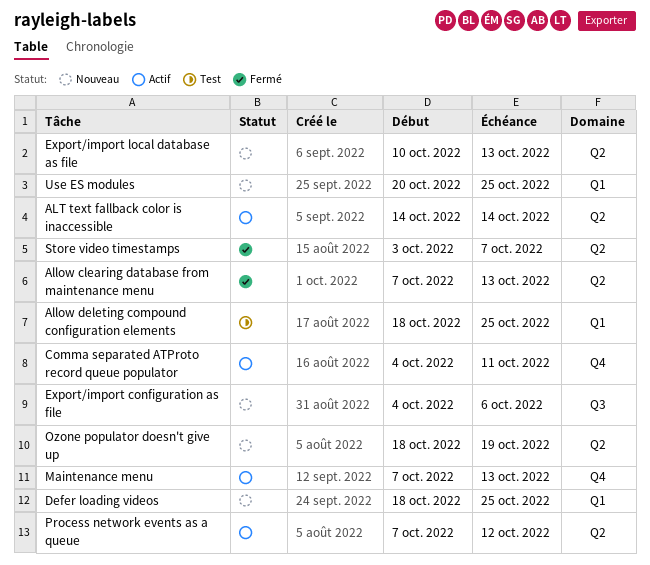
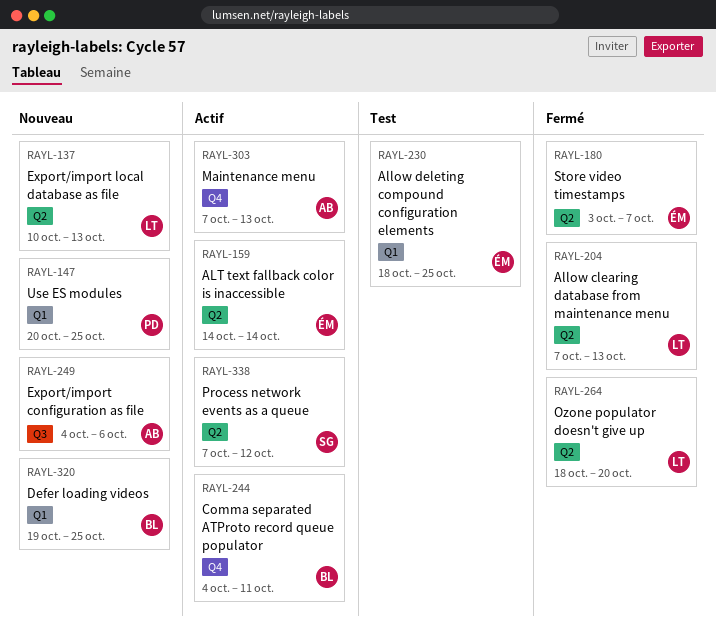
Defer loading videos, start: Oct 18 -> Oct 19
Ozone populator doesn't give up, status: Nouveau -> Fermé
Ozone populator doesn't give up, due: Oct 19 -> Oct 20

